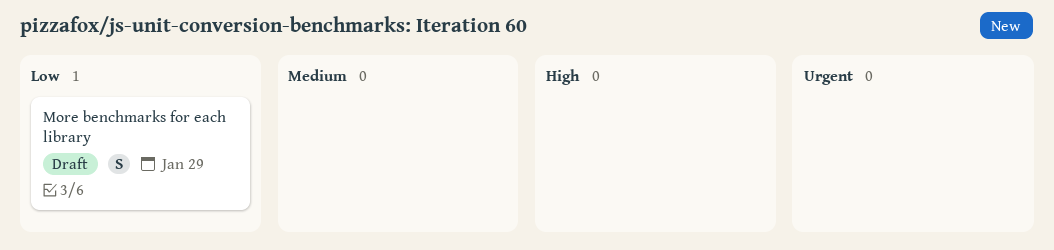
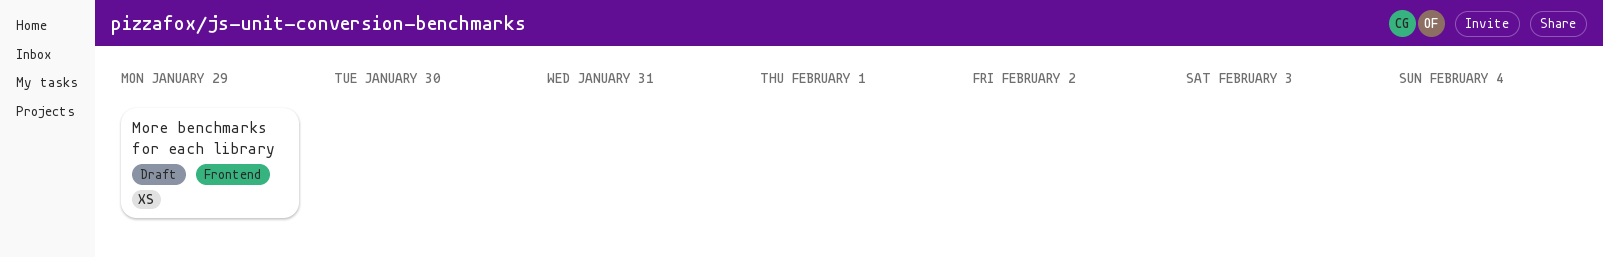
More benchmarks for each library, estimate: S -> XS

